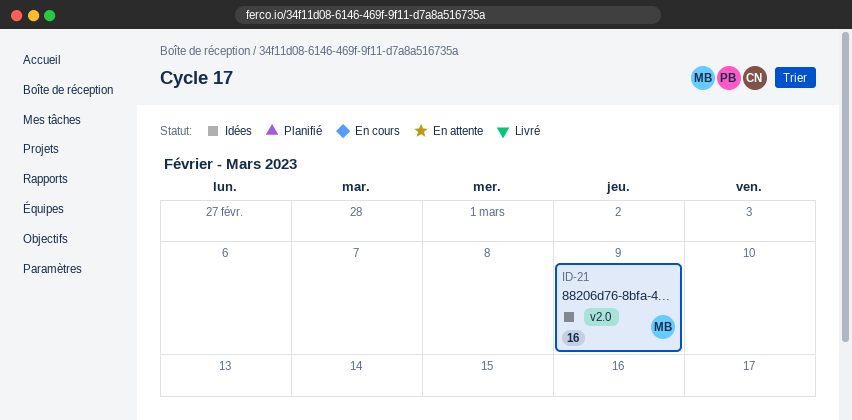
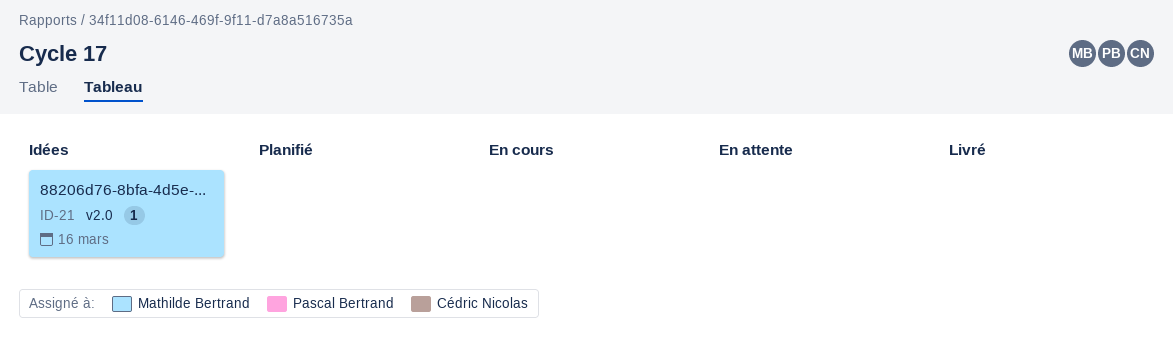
ID-21, estimate: 16 -> 1
ID-21, due: Mar 9 -> Mar 16

